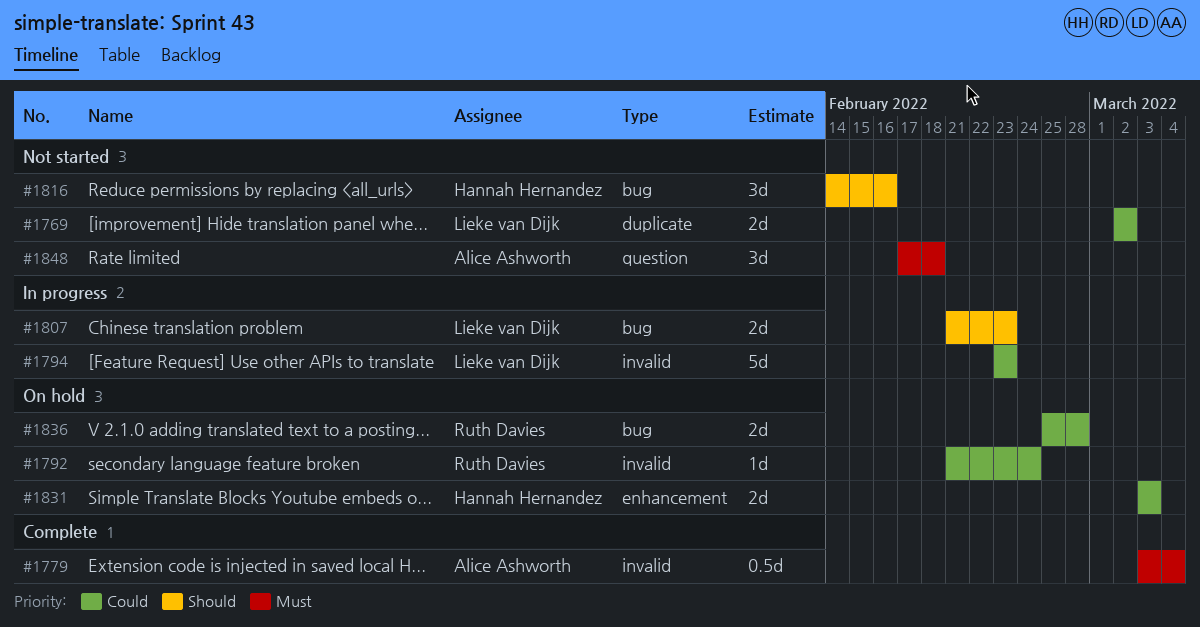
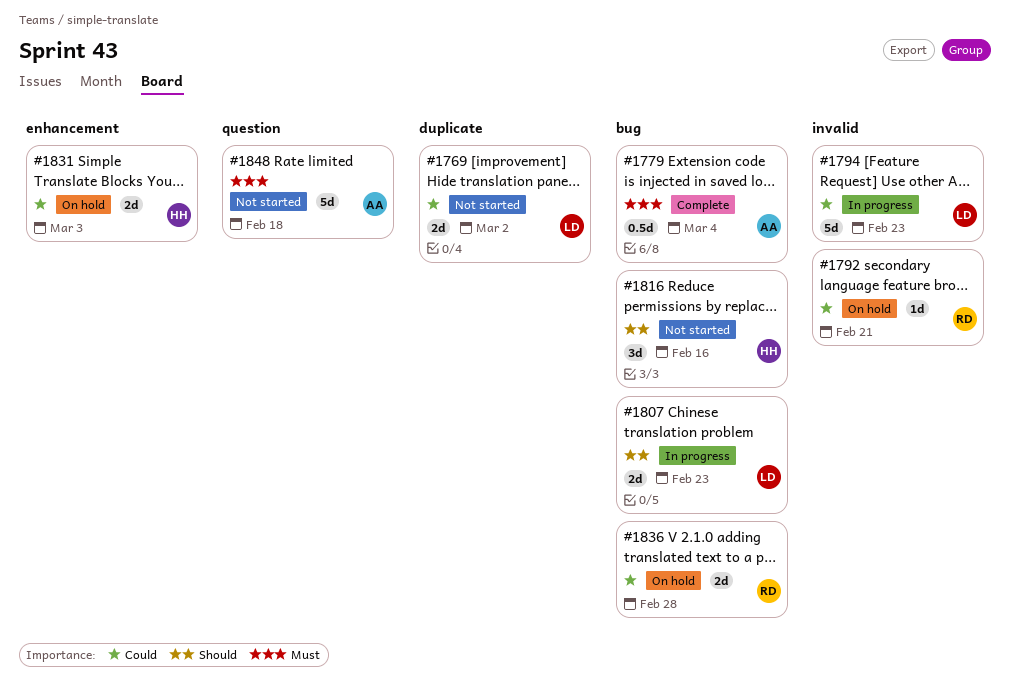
#1779, label: invalid -> bug
#1792, due: Feb 24 -> Feb 21
#1848, estimate: 3d -> 5d

